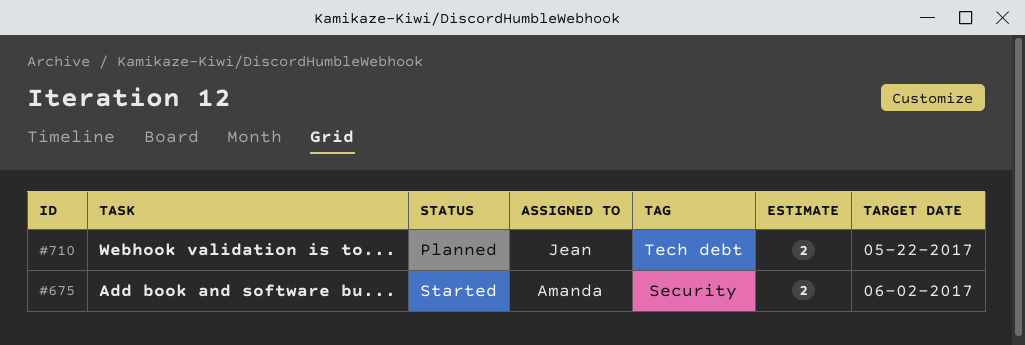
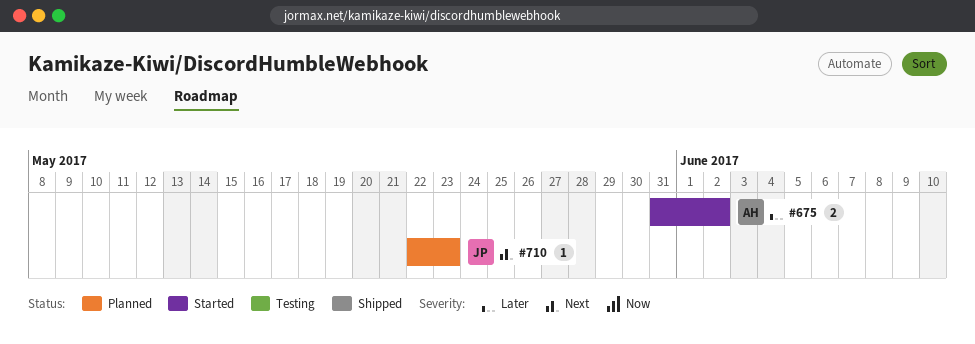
#710, estimate: 2 -> 1
#710, due: May 22 -> May 23

